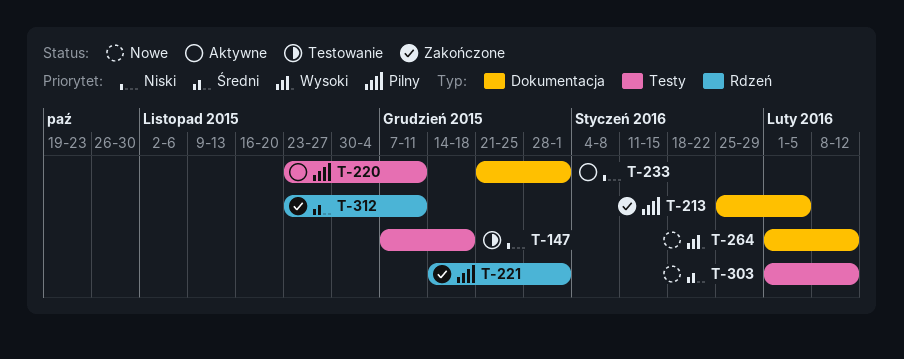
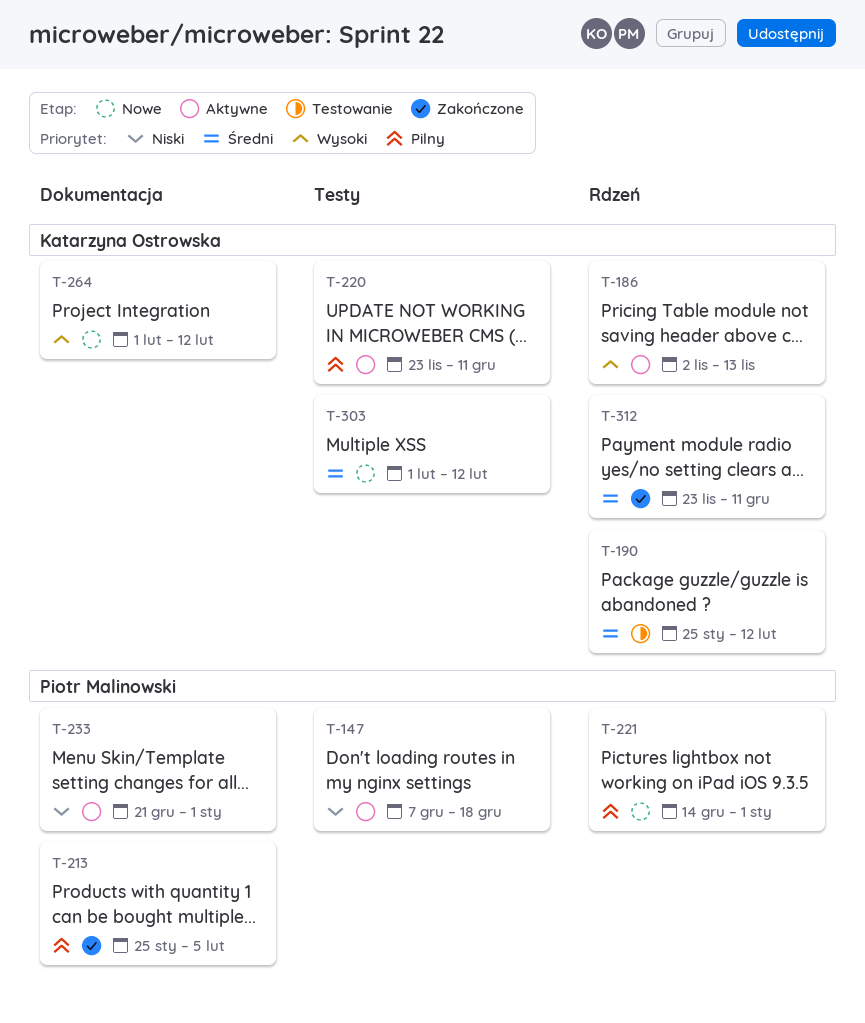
T-147, status: Testowanie -> Aktywne
T-186: none -> present
T-190: none -> present
T-221, status: Zakończone -> Nowe

